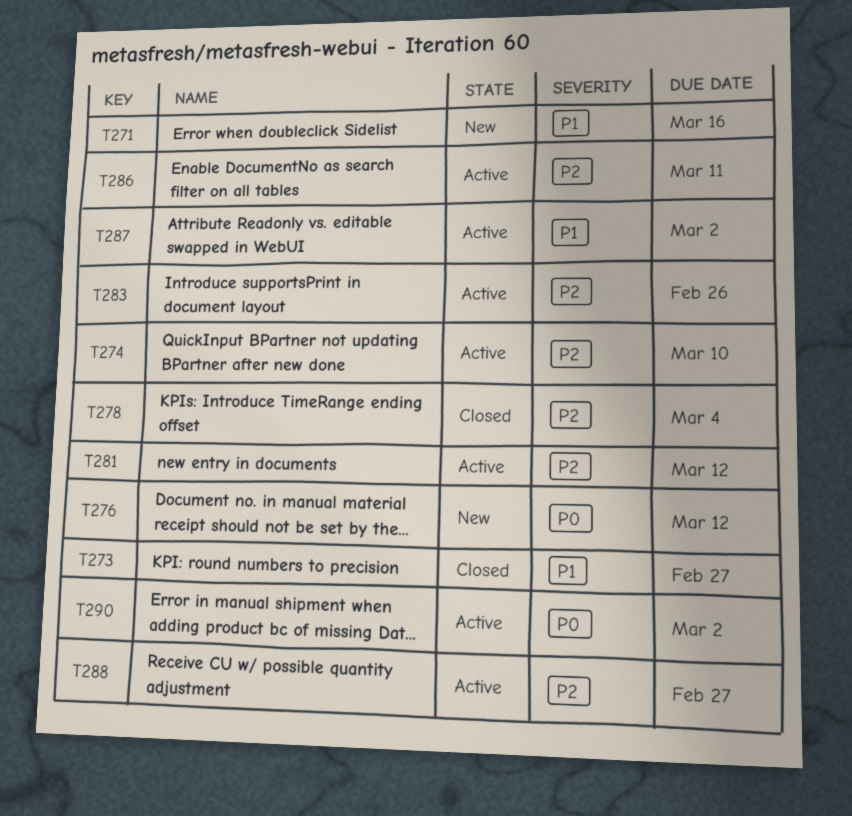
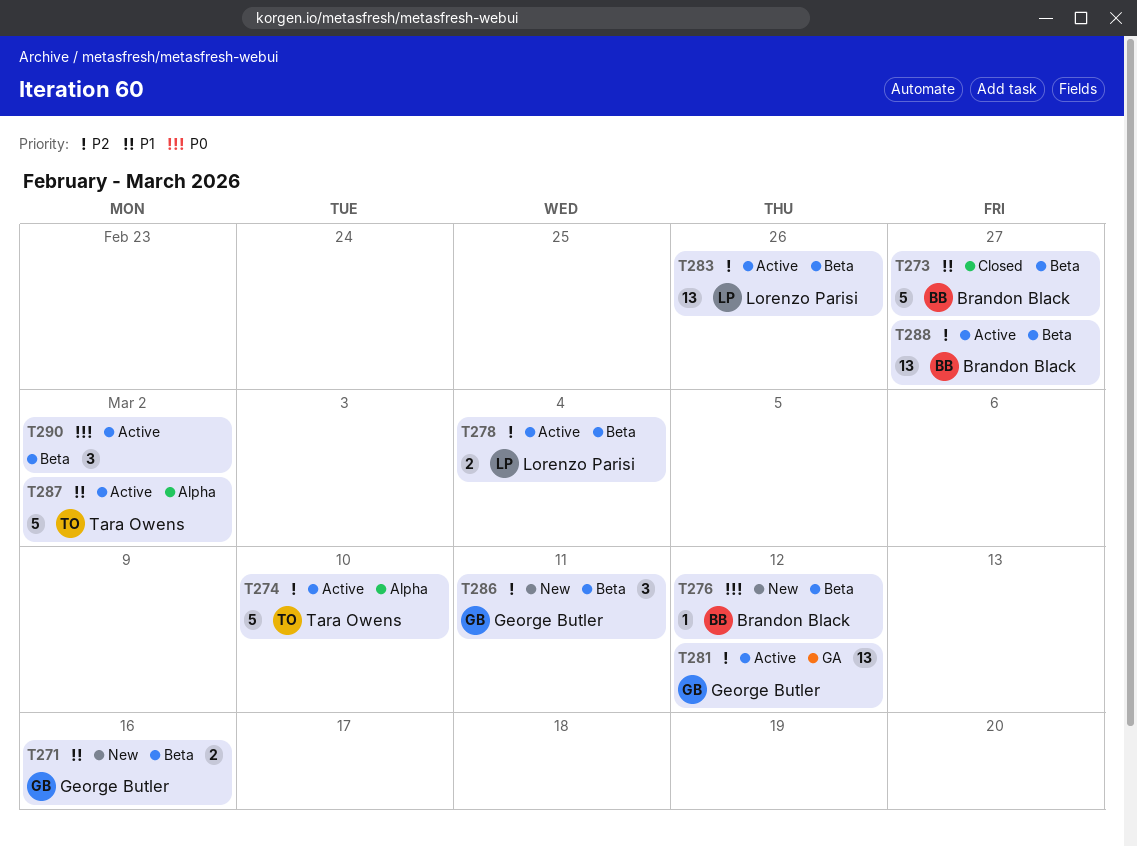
T278, status: Closed -> Active
T286, status: Active -> New

